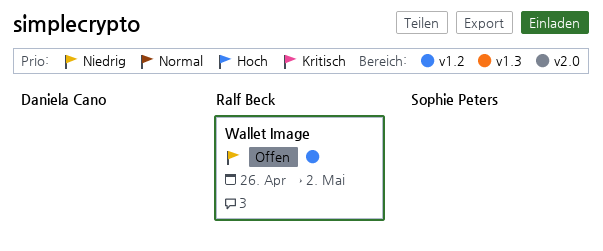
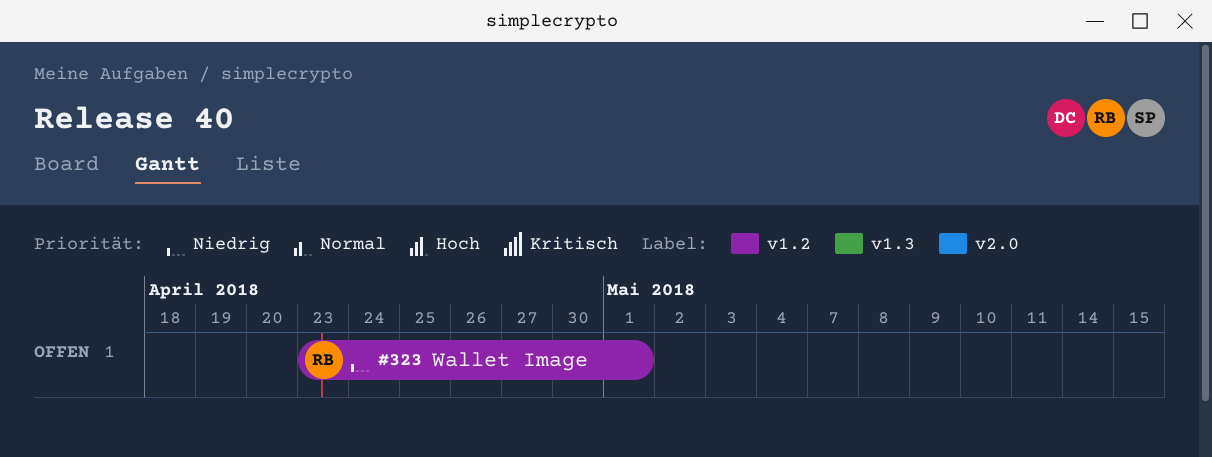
Wallet Image, start: Apr 26 -> Apr 23
Wallet Image, due: May 2 -> May 1

